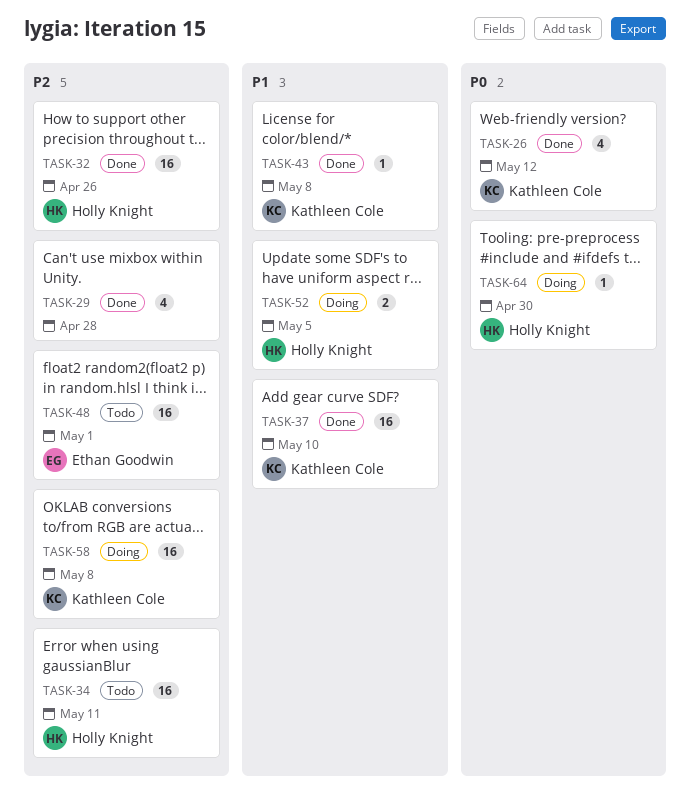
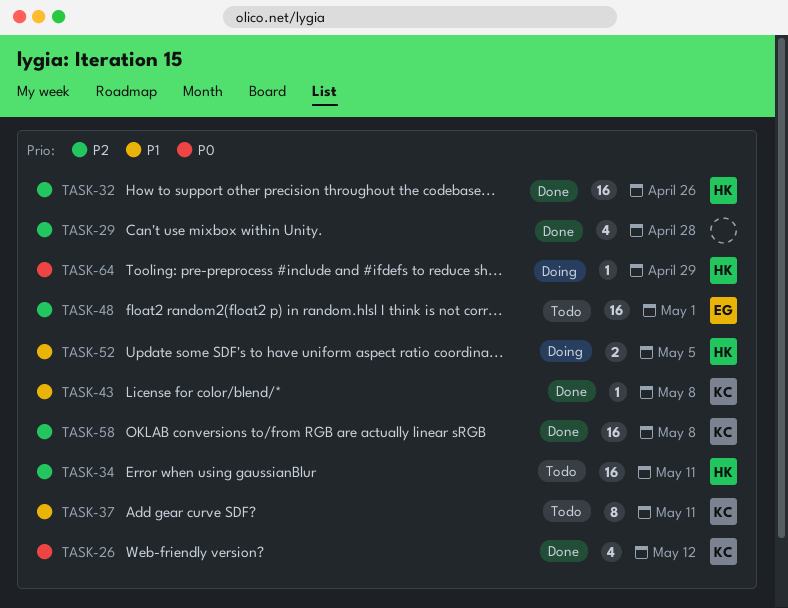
TASK-37, status: Done -> Todo
TASK-37, estimate: 16 -> 8
TASK-37, due: May 10 -> May 11
TASK-58, status: Doing -> Done
TASK-64, due: Apr 30 -> Apr 29

